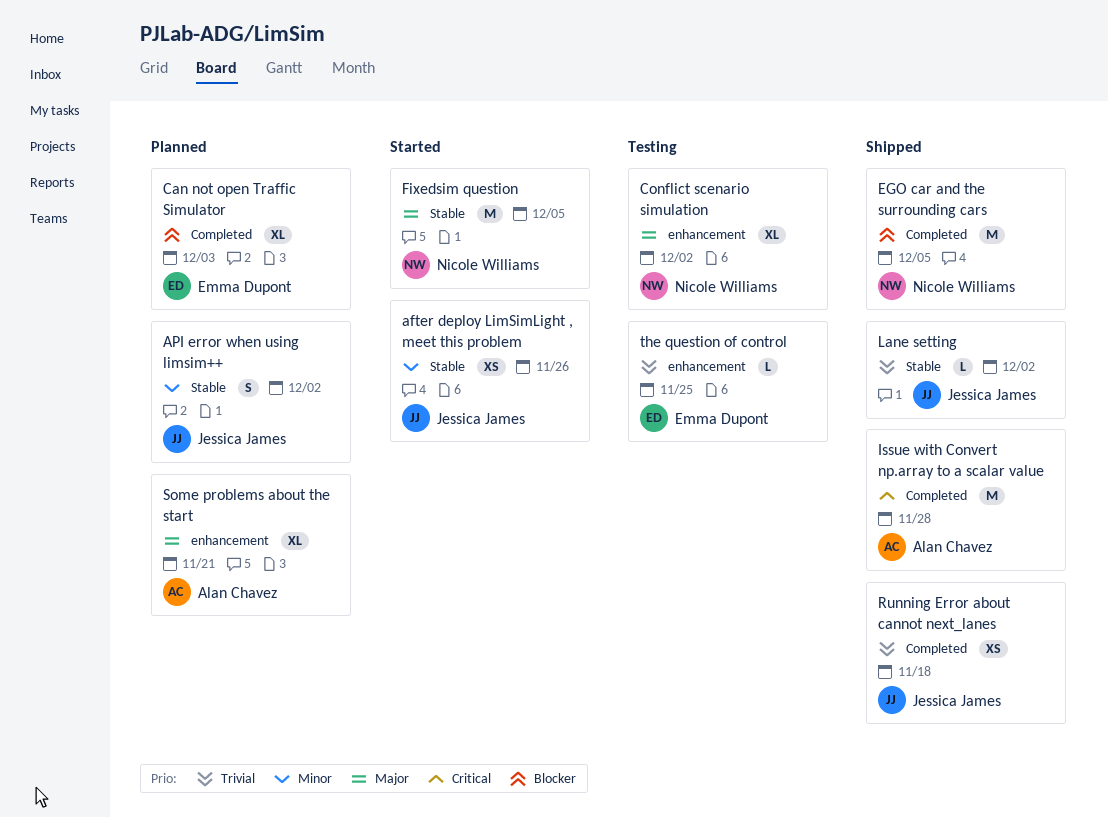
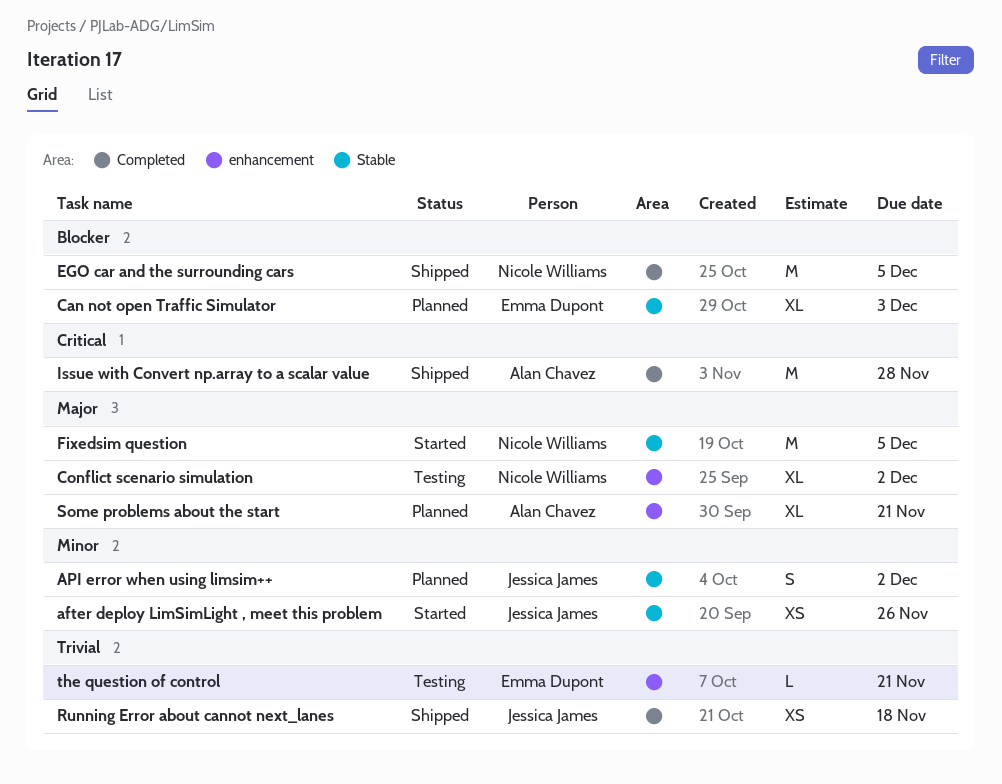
Can not open Traffic Simulator, label: Completed -> Stable
Lane setting: present -> none
the question of control, due: Nov 25 -> Nov 21

